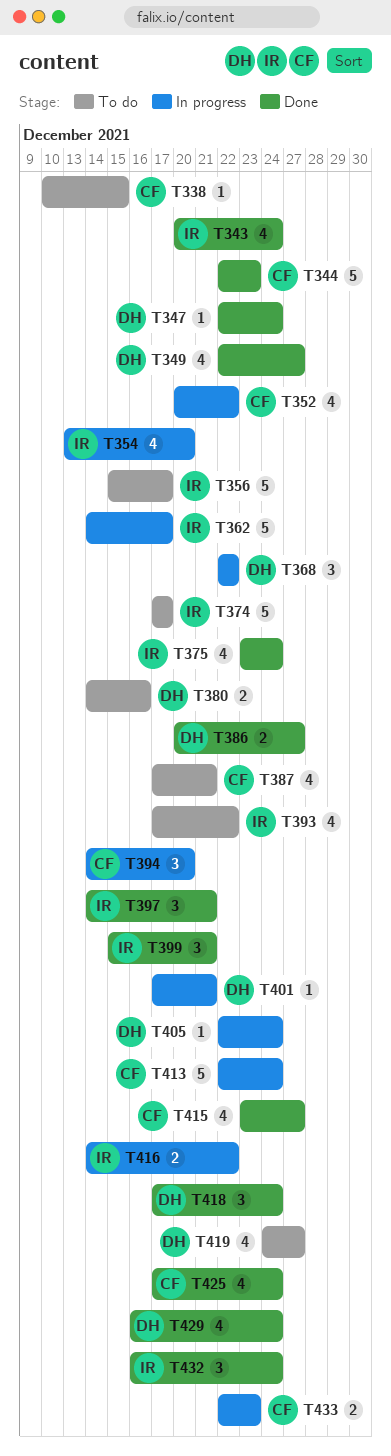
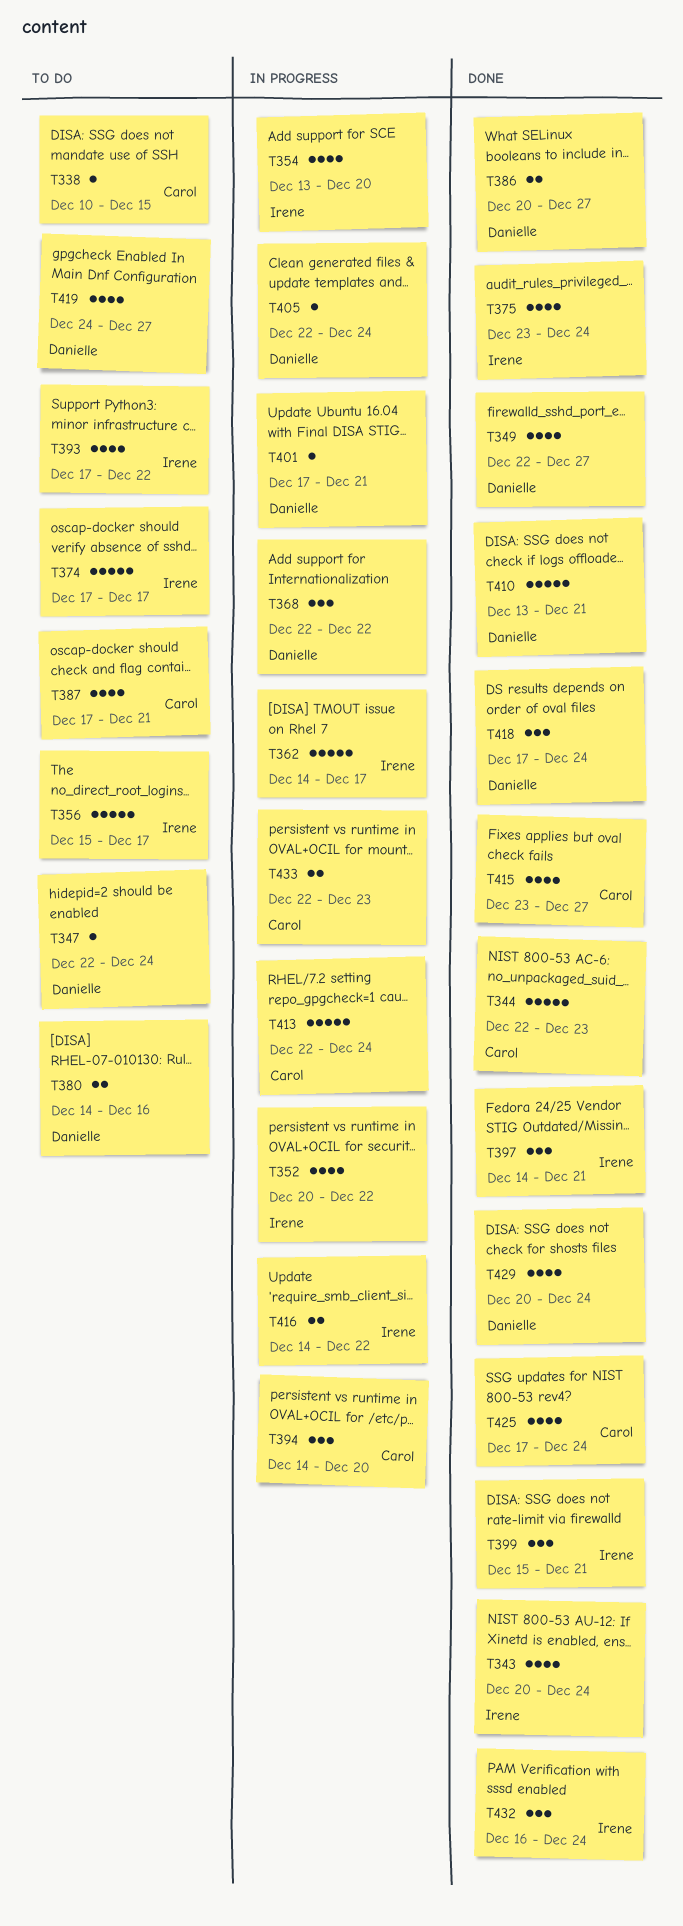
T347, status: Done -> To do
T352, owner: Carol -> Irene
T410: none -> present
T429, start: Dec 16 -> Dec 20

